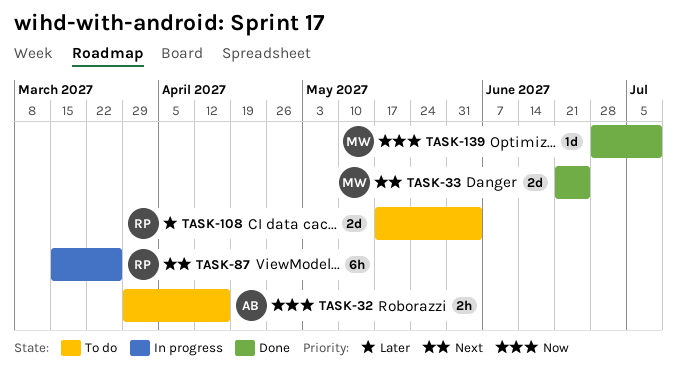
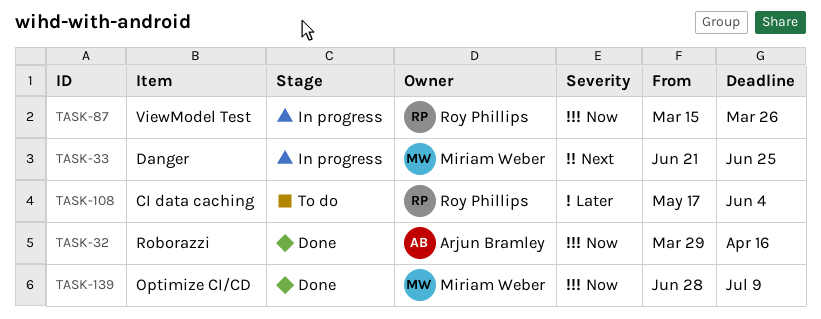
TASK-32, status: To do -> Done
TASK-33, status: Done -> In progress
TASK-87, priority: Next -> Now

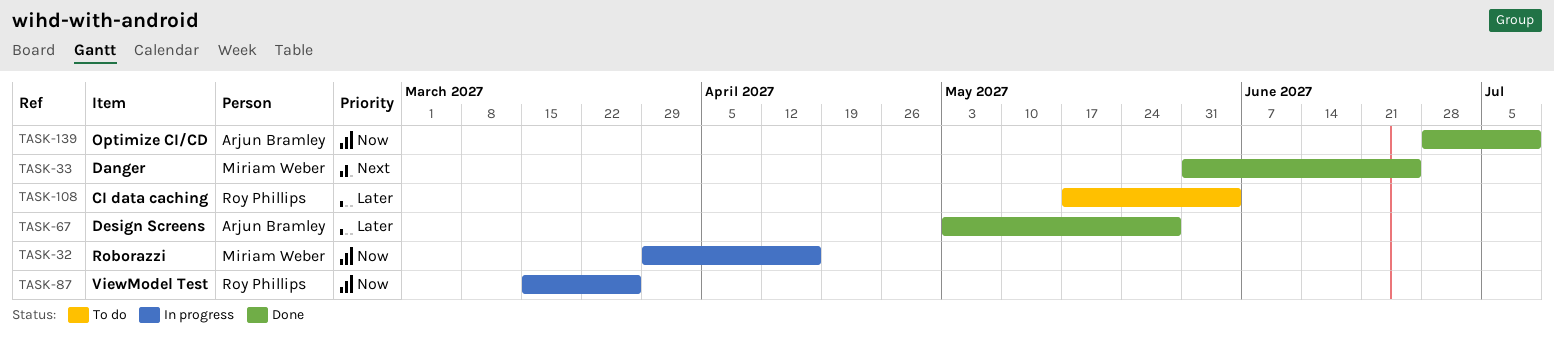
TASK-32, status: Done -> In progress
TASK-32, owner: Arjun Bramley -> Miriam Weber
TASK-33, status: In progress -> Done
TASK-33, start: Jun 21 -> May 31
TASK-67: none -> present
TASK-139, owner: Miriam Weber -> Arjun Bramley

